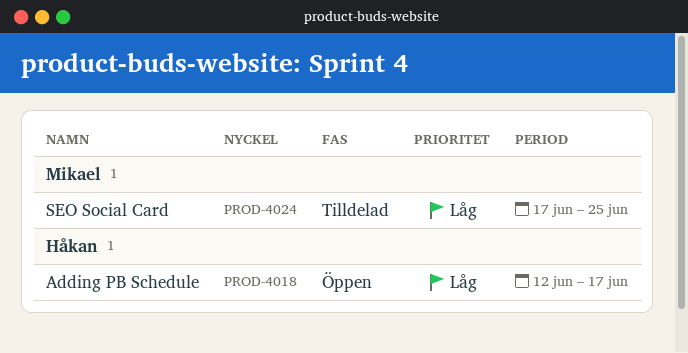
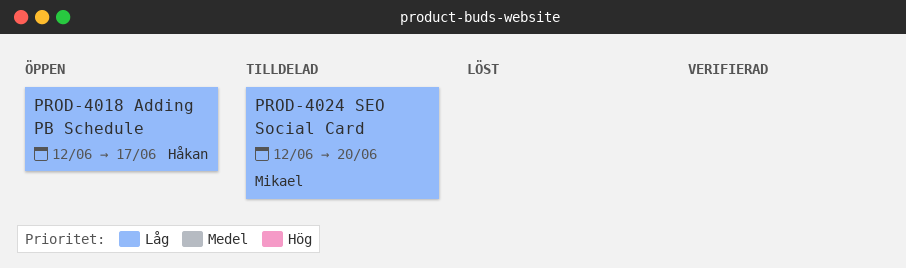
PROD-4024, start: Jun 17 -> Jun 12
PROD-4024, due: Jun 25 -> Jun 20

